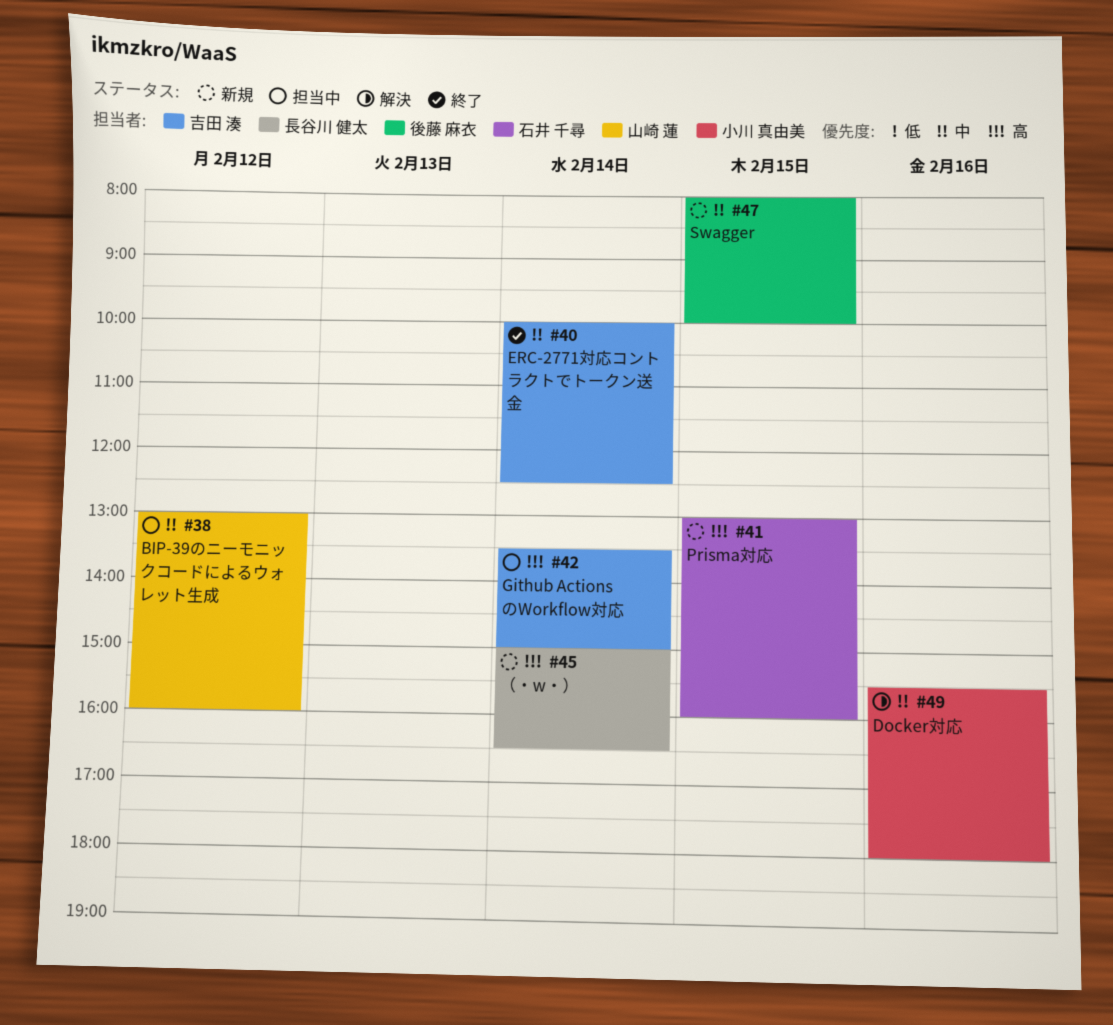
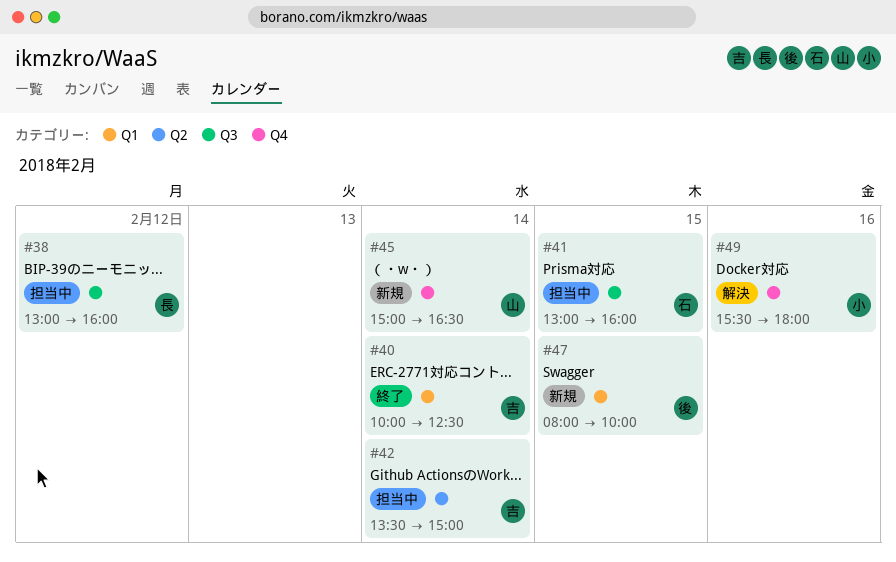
#38, owner: 山崎 蓮 -> 長谷川 健太
#41, status: 新規 -> 担当中
#45, owner: 長谷川 健太 -> 山崎 蓮

